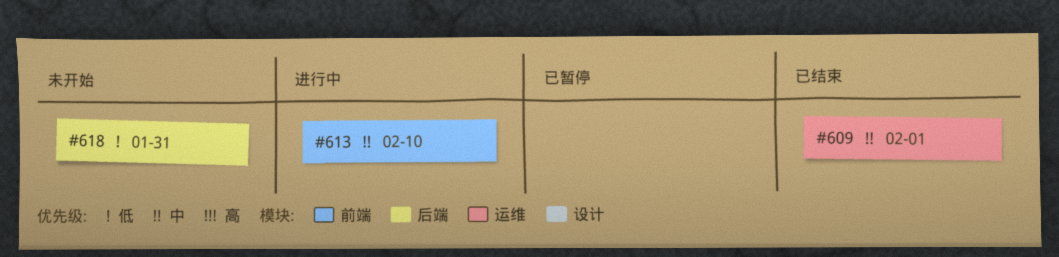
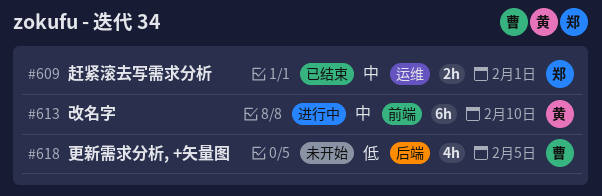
#618, due: Jan 31 -> Feb 5

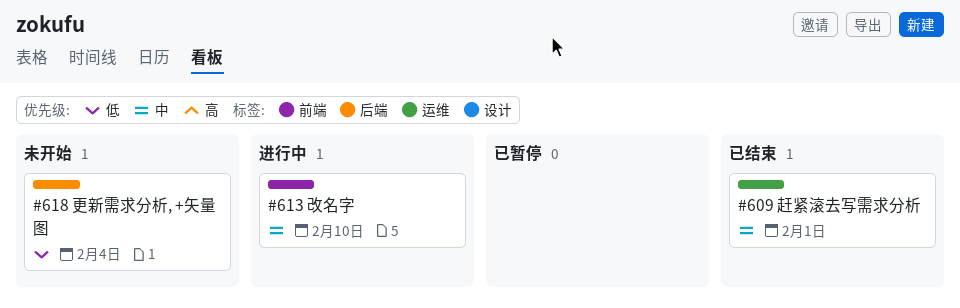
#618, due: Feb 5 -> Feb 4

